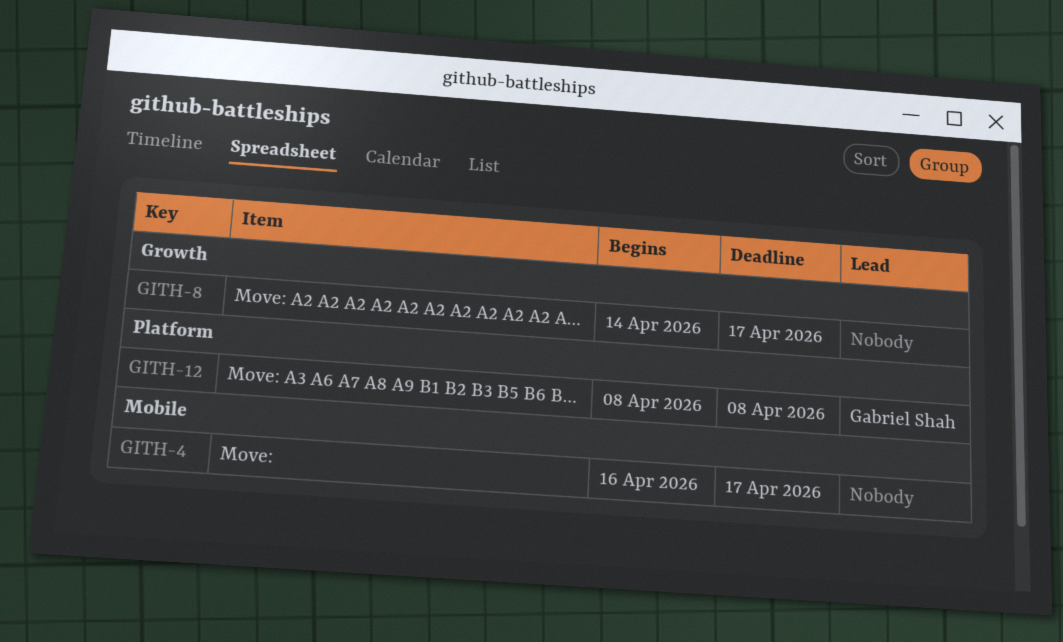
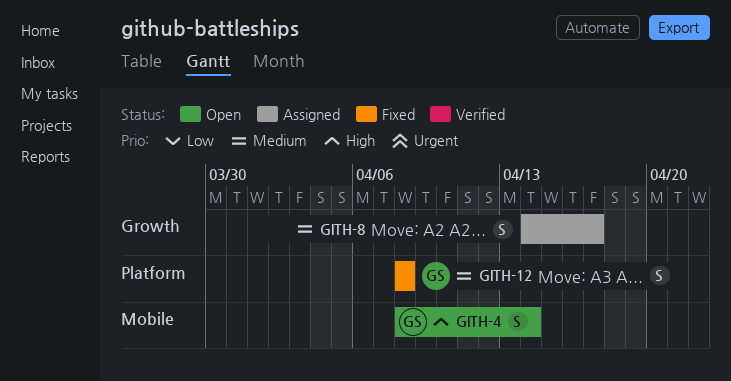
GITH-4, owner: none -> Gabriel Shah
GITH-4, start: Apr 16 -> Apr 8
GITH-4, due: Apr 17 -> Apr 14

